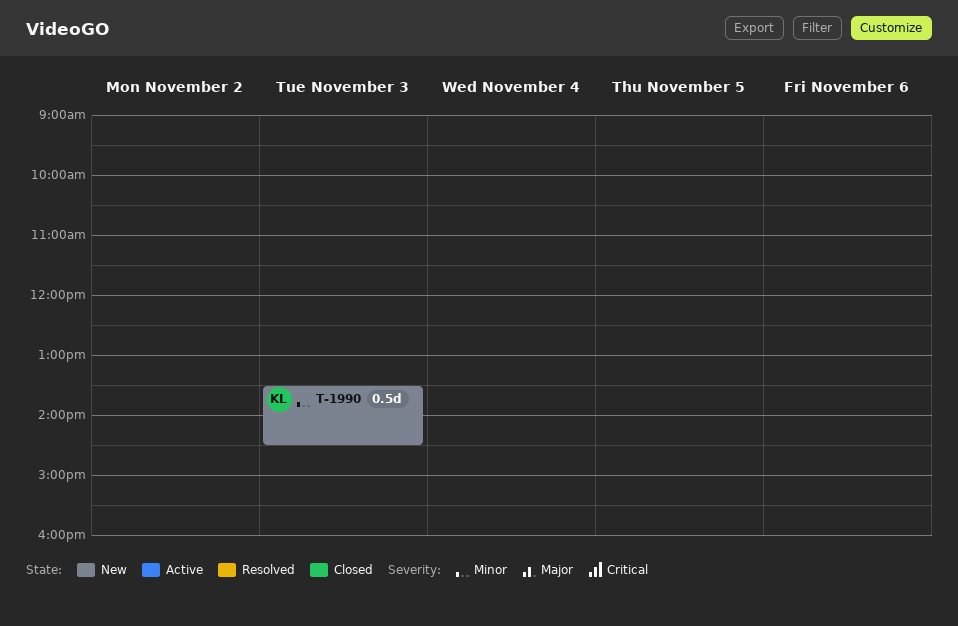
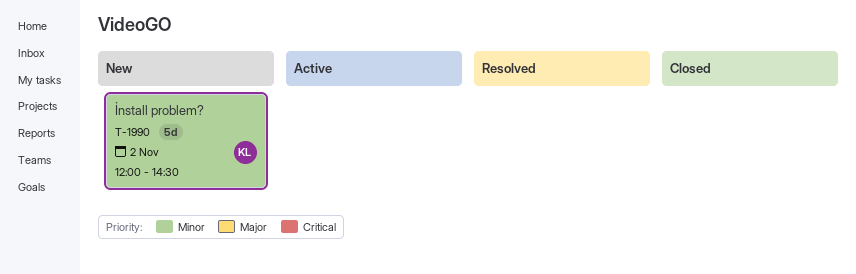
T-1990, estimate: 0.5d -> 5d
T-1990, day: Nov 3 -> Nov 2
T-1990, begins: 13:30 -> 12:00

